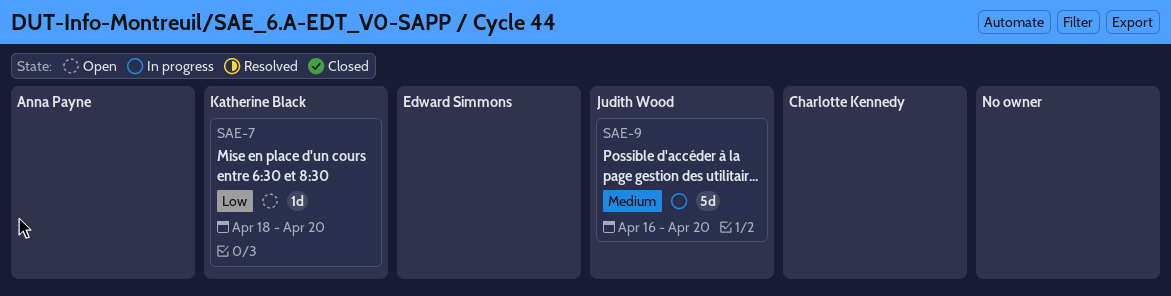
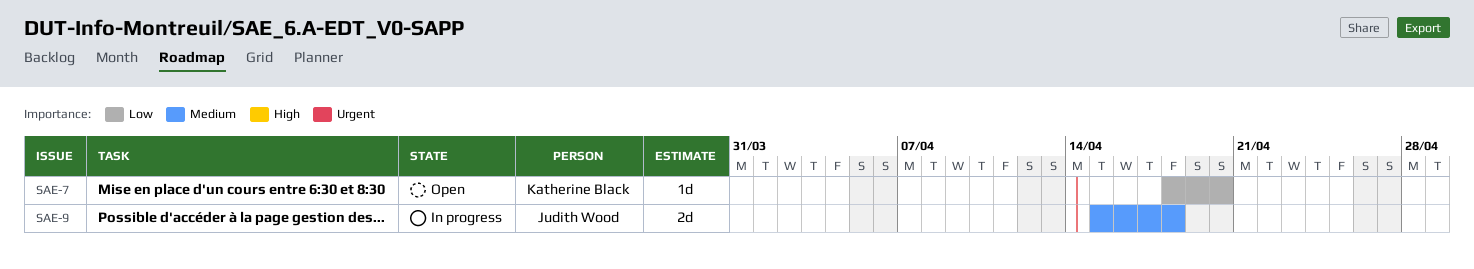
SAE-9, estimate: 5d -> 2d
SAE-9, start: Apr 16 -> Apr 15
SAE-9, due: Apr 20 -> Apr 18

